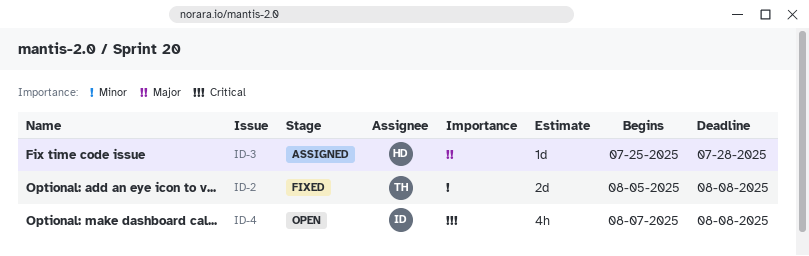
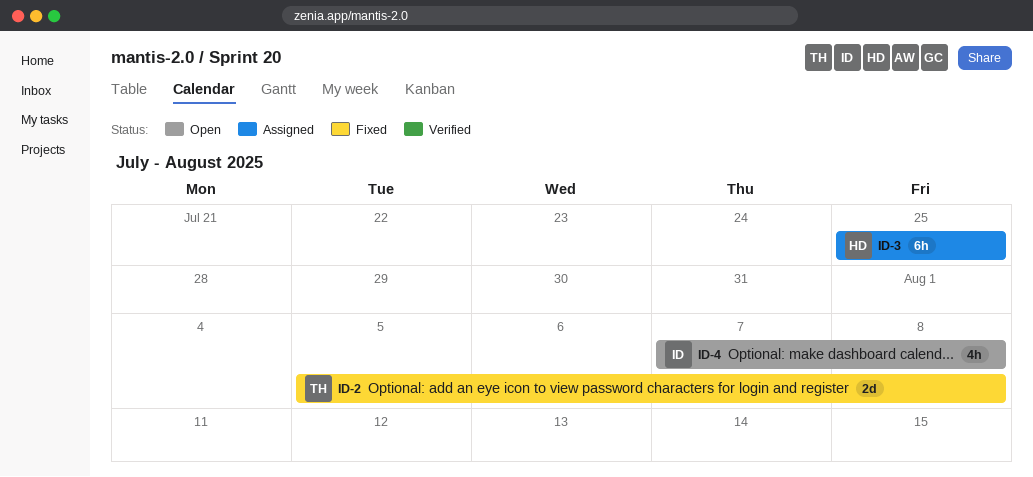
ID-3, estimate: 1d -> 6h
ID-3, due: Jul 28 -> Jul 25

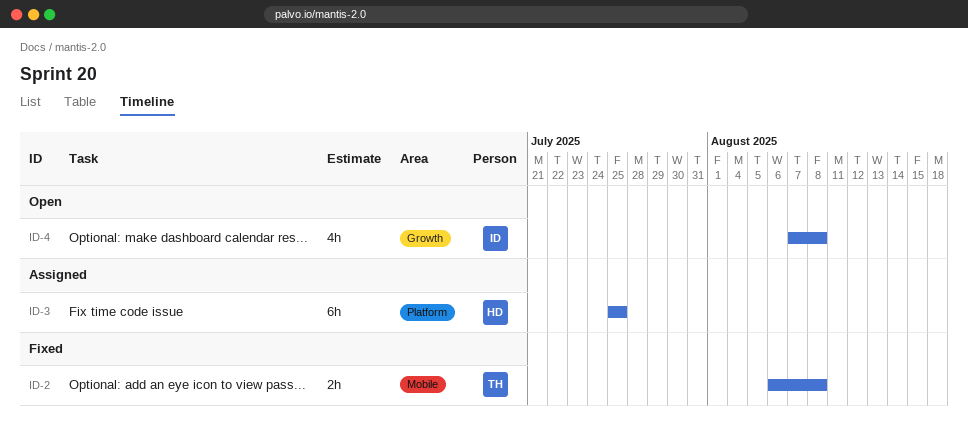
ID-2, estimate: 2d -> 2h
ID-2, start: Aug 5 -> Aug 6

